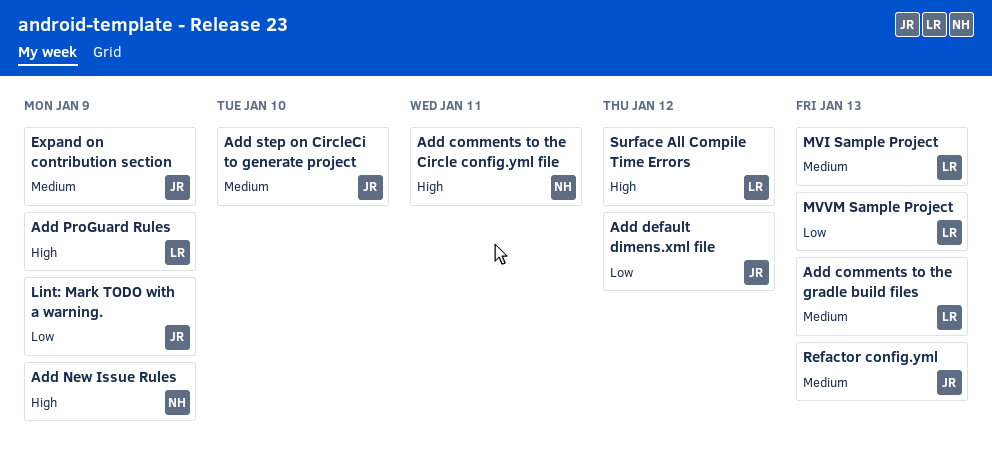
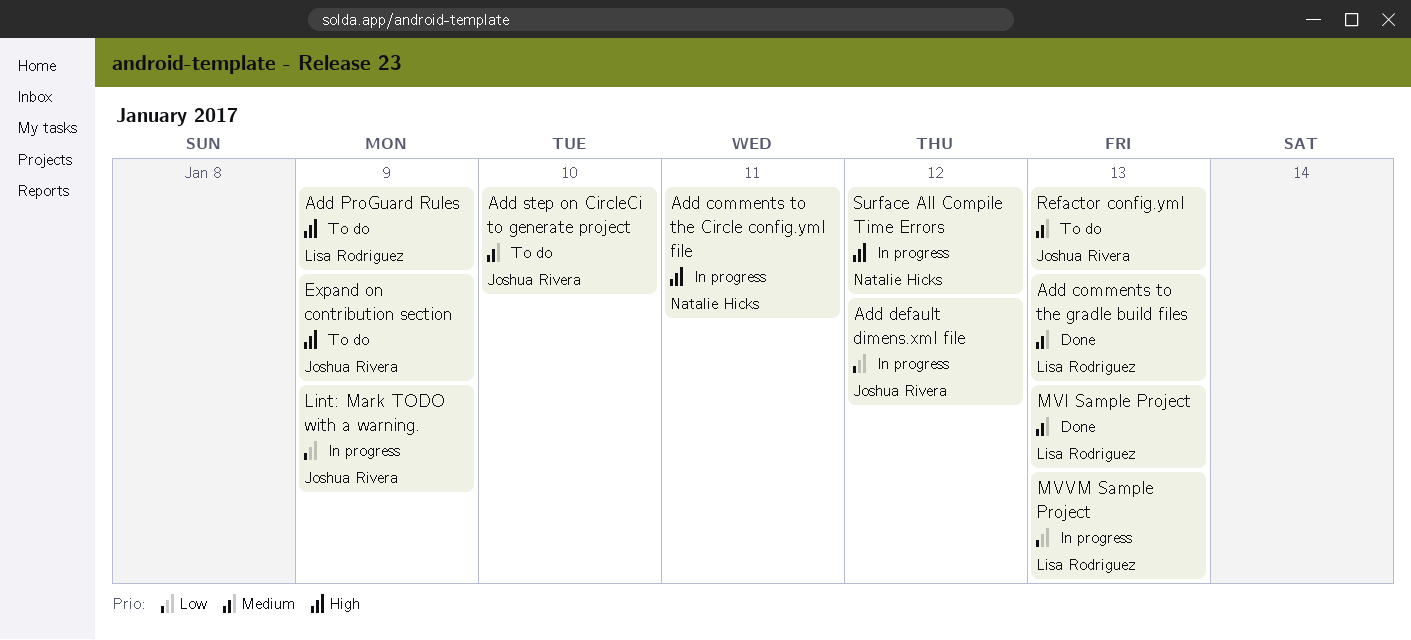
Add New Issue Rules: present -> none
Expand on contribution section, priority: Medium -> High
Surface All Compile Time Errors, owner: Lisa Rodriguez -> Natalie Hicks

